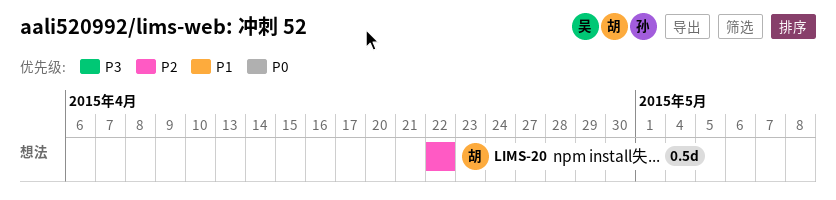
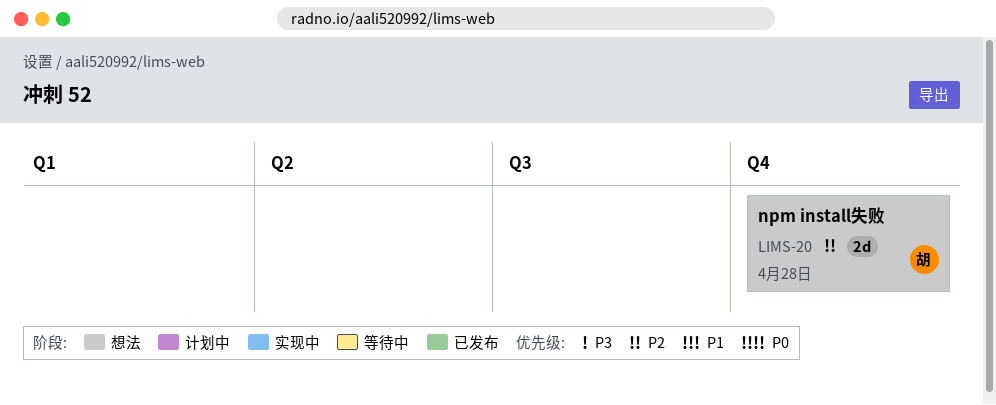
LIMS-20, estimate: 0.5d -> 2d
LIMS-20, due: Apr 22 -> Apr 28

